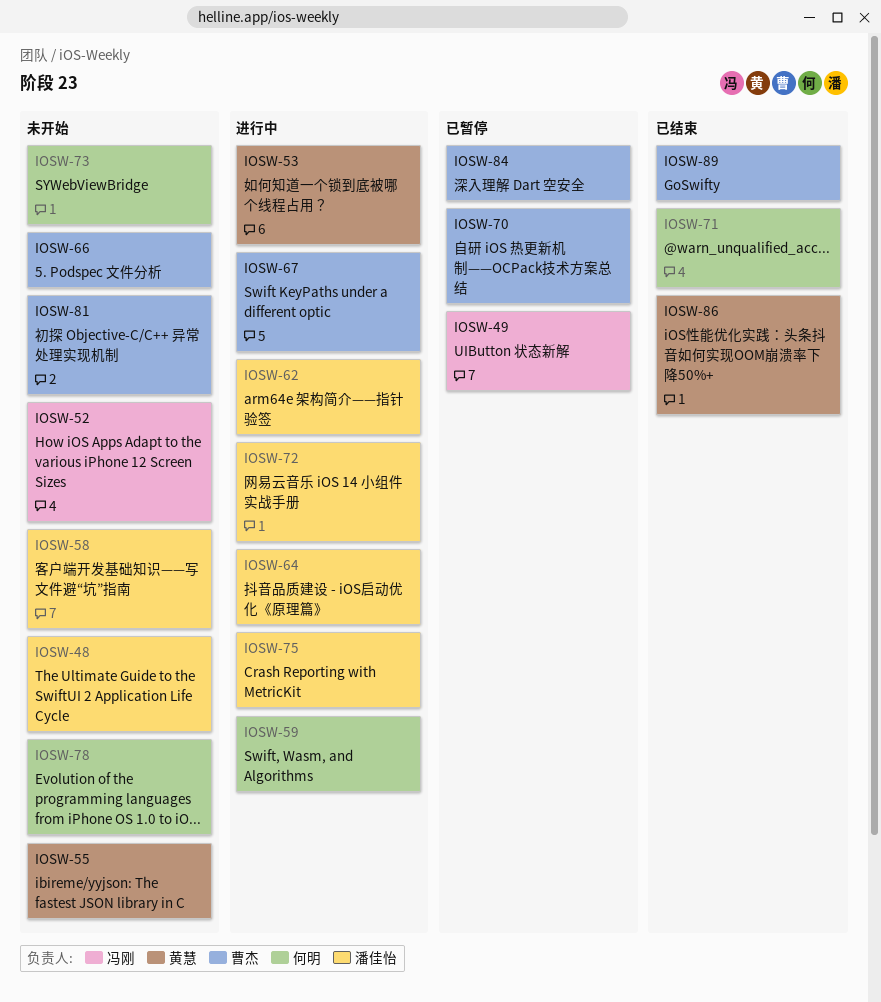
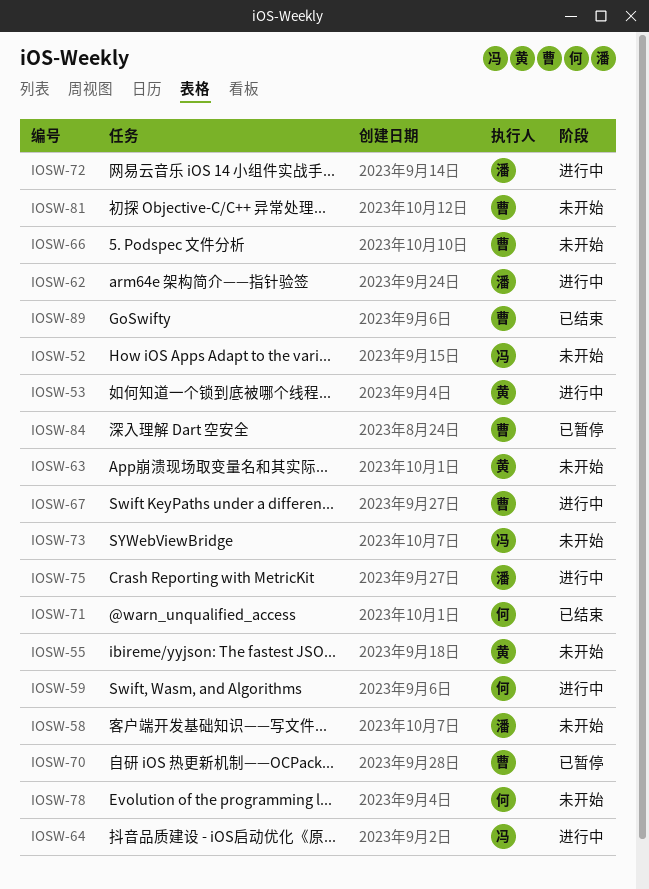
IOSW-48: present -> none
IOSW-49: present -> none
IOSW-63: none -> present
IOSW-64, owner: 潘佳怡 -> 冯刚
IOSW-73, owner: 何明 -> 冯刚
IOSW-86: present -> none

